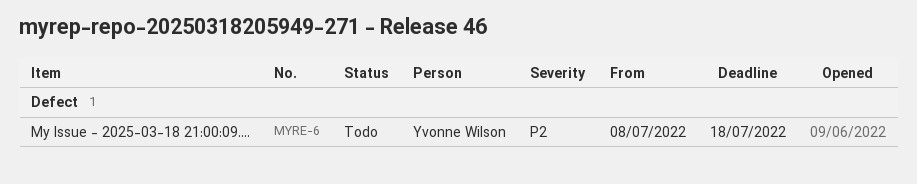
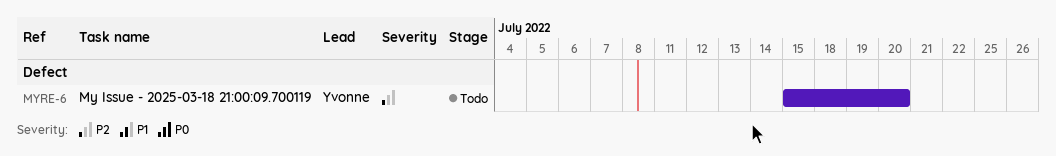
MYRE-6, start: Jul 8 -> Jul 15
MYRE-6, due: Jul 18 -> Jul 20

